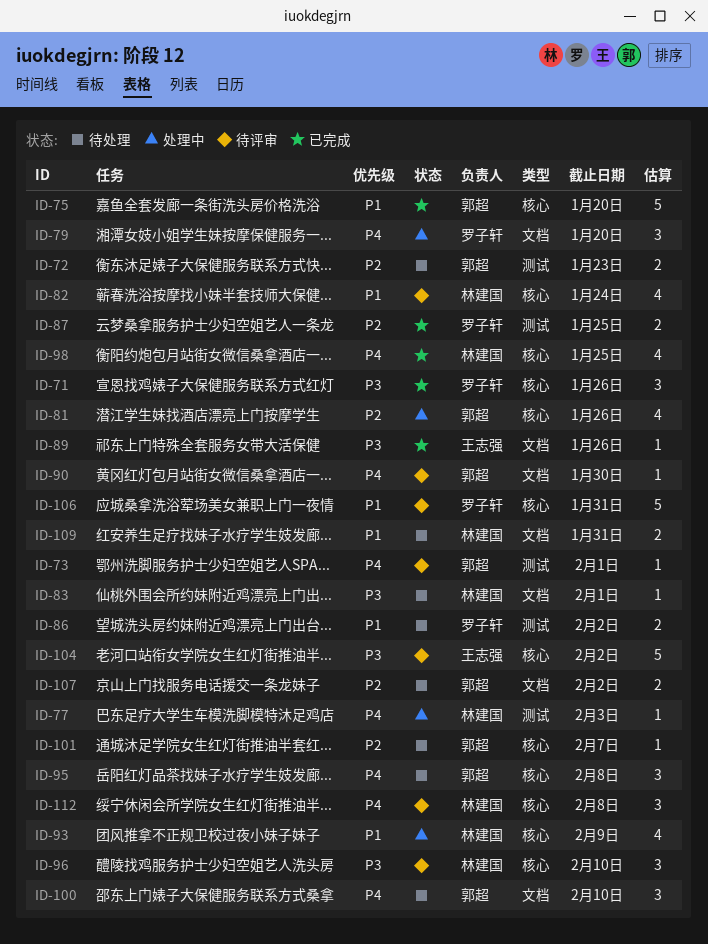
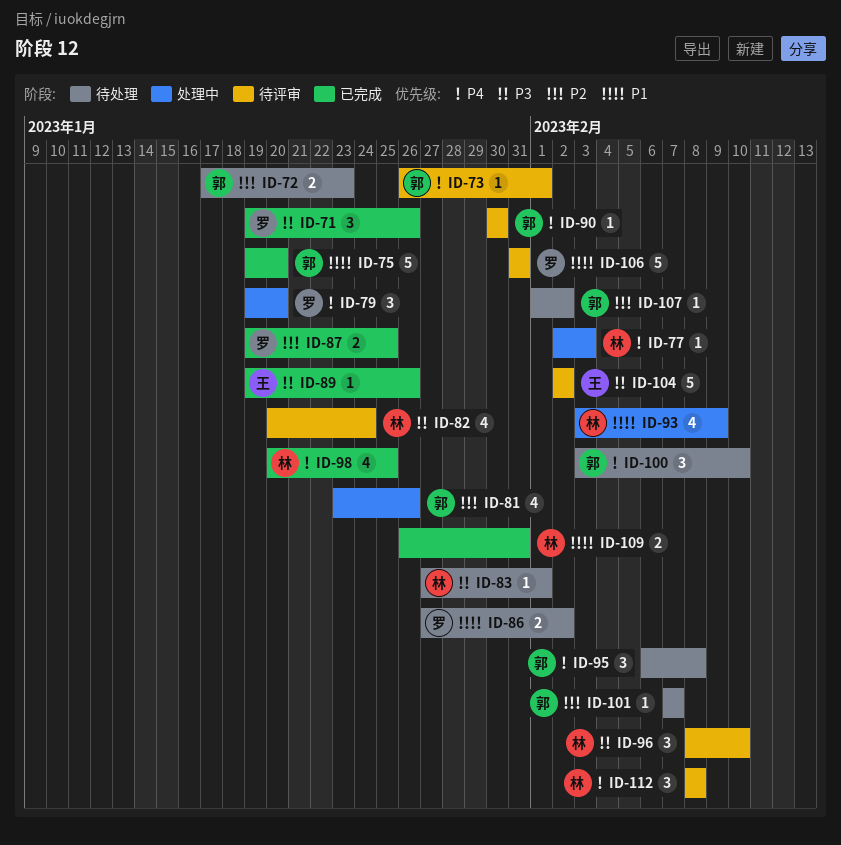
ID-82, priority: P1 -> P3
ID-107, estimate: 2 -> 1
ID-109, status: 待处理 -> 已完成

